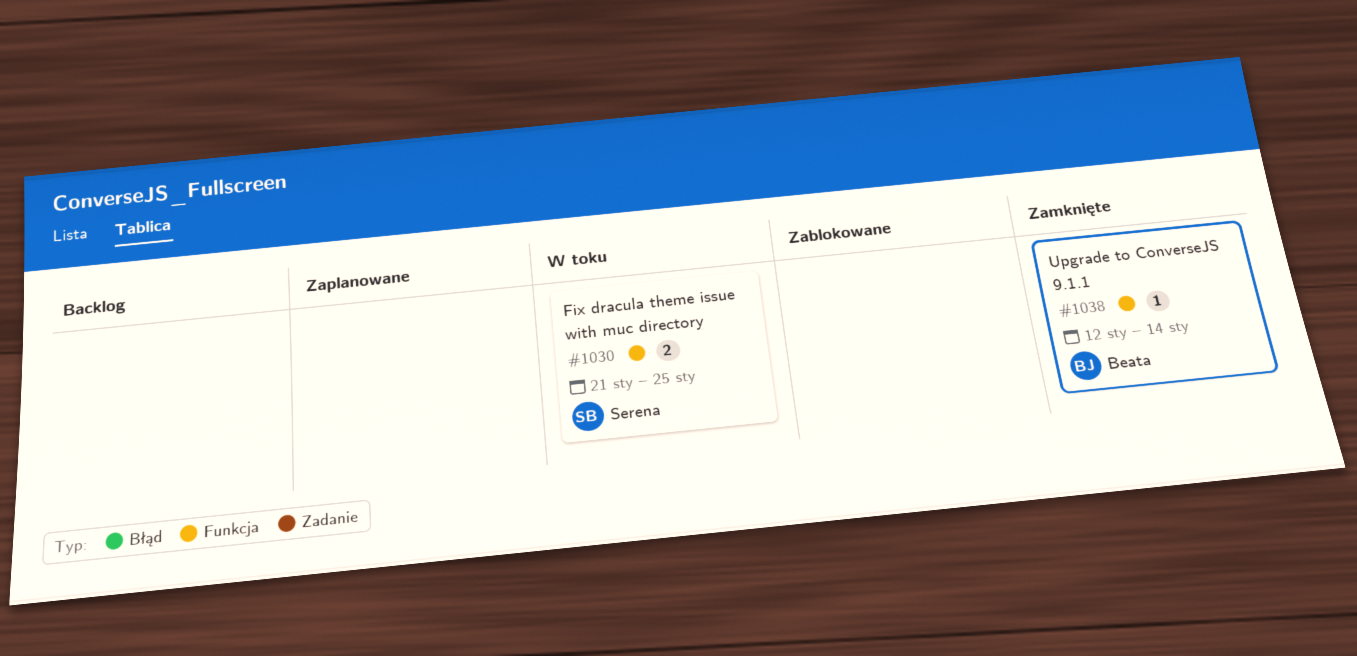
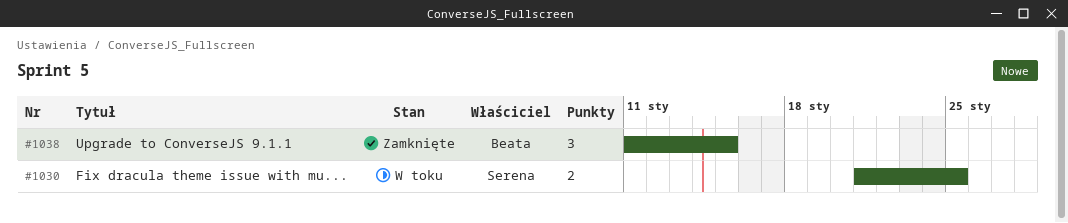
#1038, estimate: 1 -> 3
#1038, start: Jan 12 -> Jan 11
#1038, due: Jan 14 -> Jan 15

